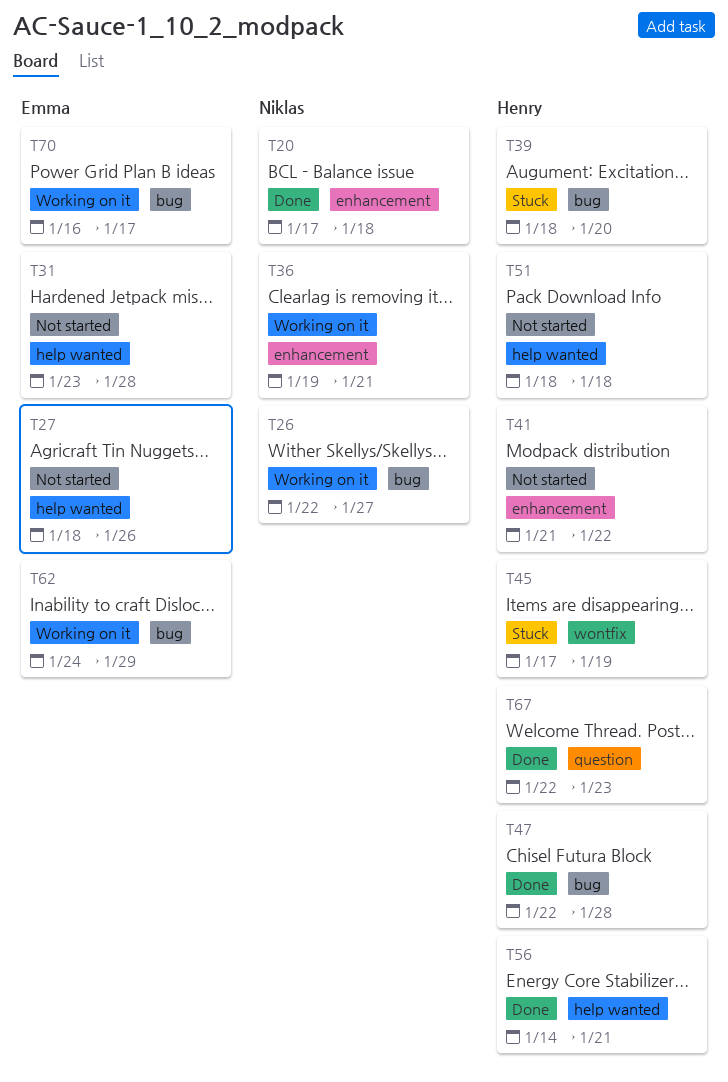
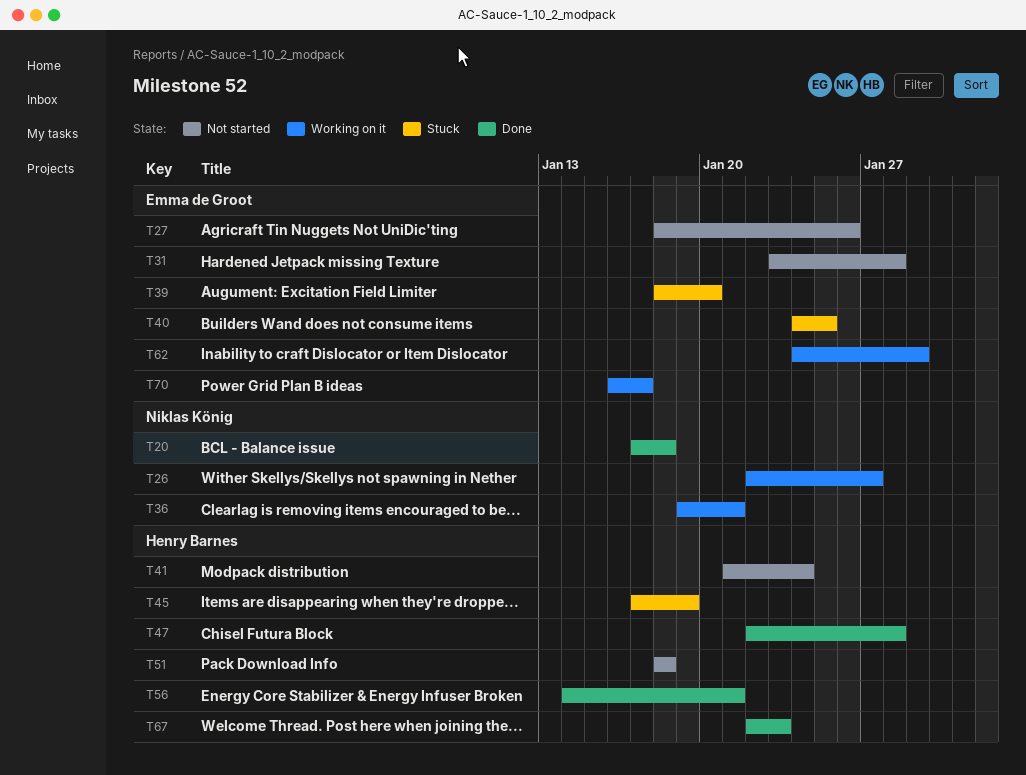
T39, owner: Henry Barnes -> Emma de Groot
T40: none -> present
T41, due: Jan 22 -> Jan 24

